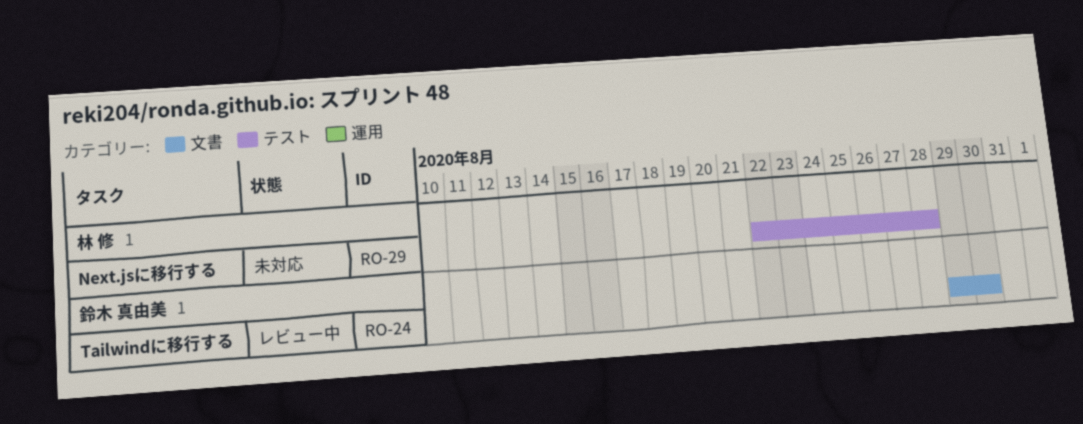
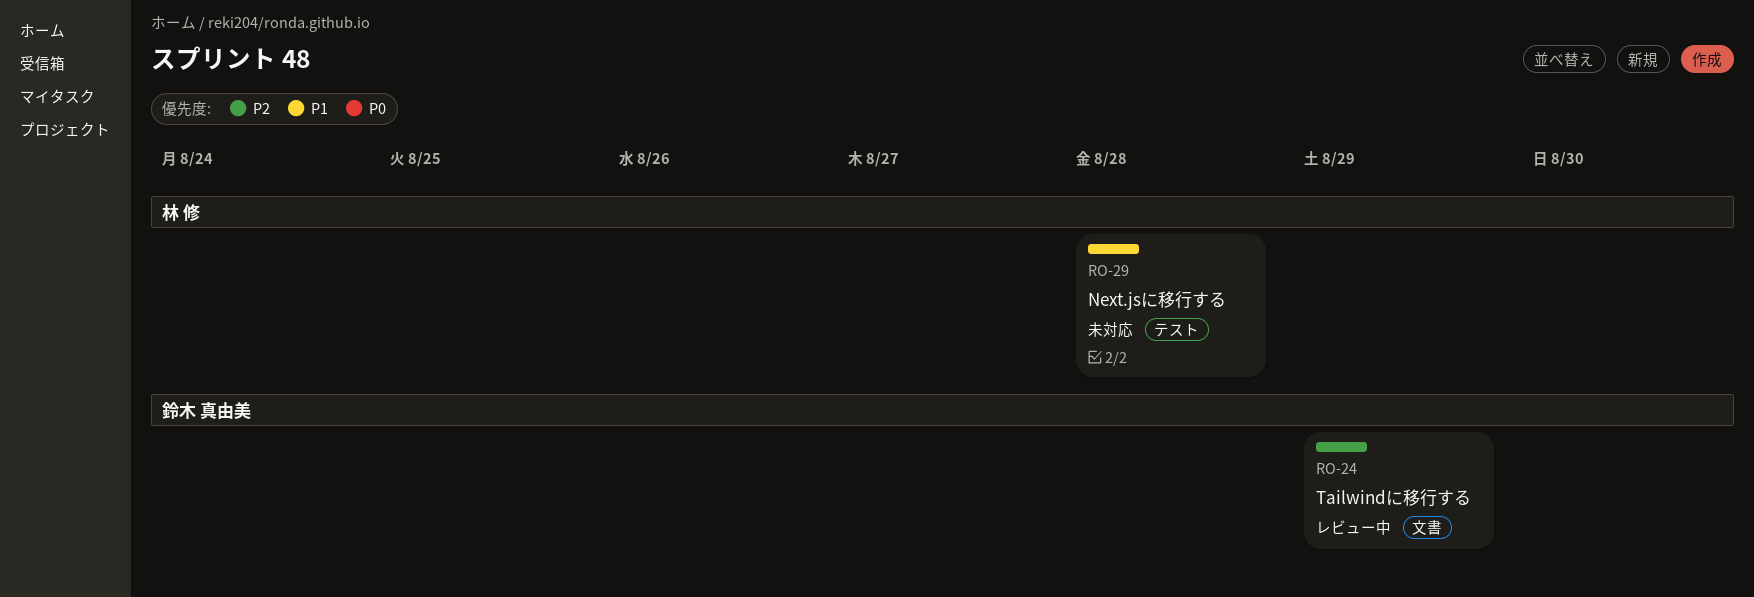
RO-24, due: Aug 30 -> Aug 29

